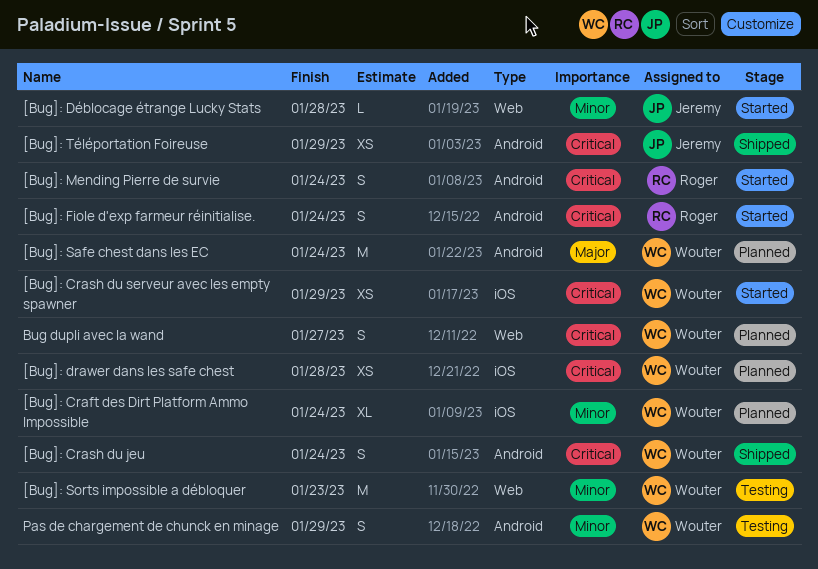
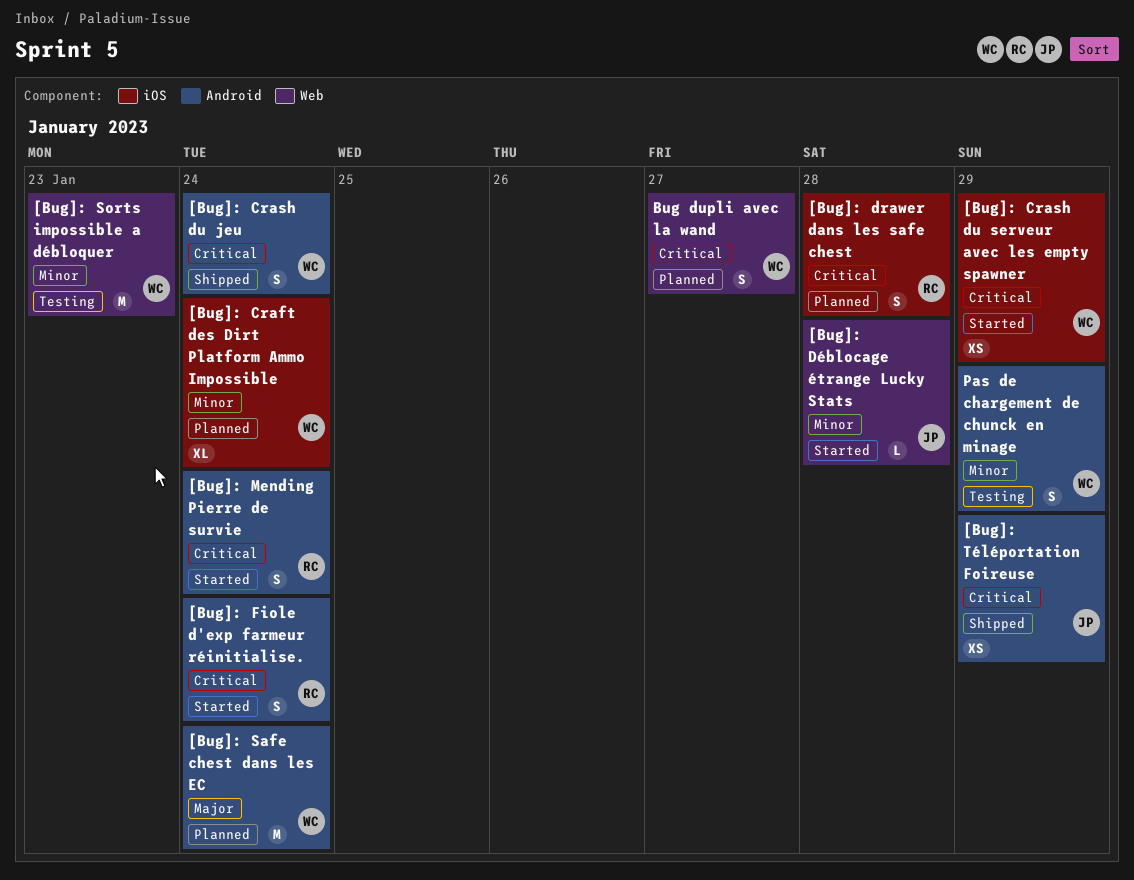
[Bug]: drawer dans les safe chest, owner: Wouter -> Roger
[Bug]: drawer dans les safe chest, estimate: XS -> S

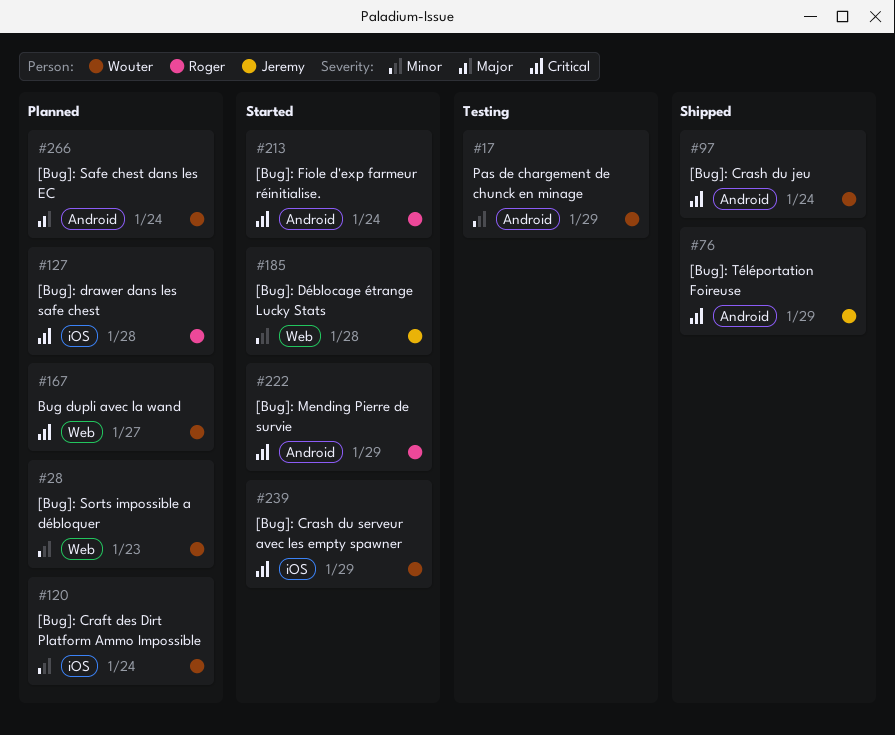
[Bug]: Mending Pierre de survie, due: Jan 24 -> Jan 29
[Bug]: Sorts impossible a débloquer, status: Testing -> Planned

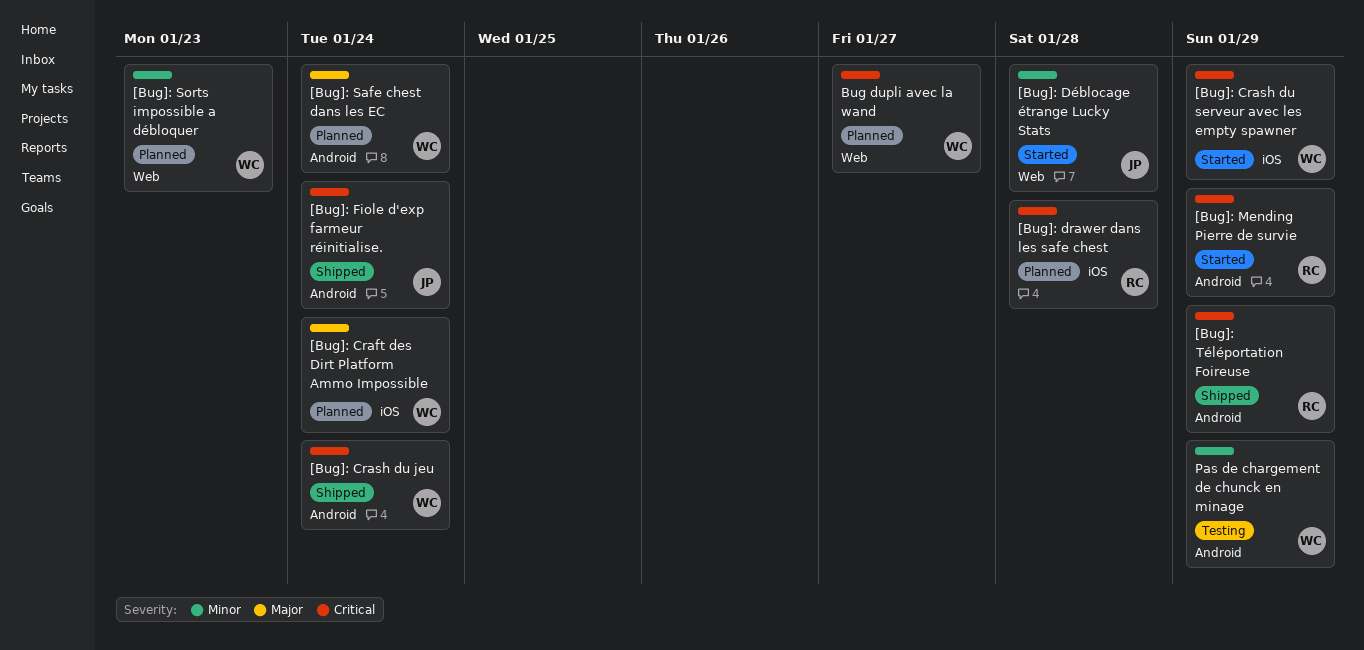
[Bug]: Craft des Dirt Platform Ammo Impossible, priority: Minor -> Major
[Bug]: Fiole d'exp farmeur réinitialise., status: Started -> Shipped
[Bug]: Fiole d'exp farmeur réinitialise., owner: Roger -> Jeremy
[Bug]: Téléportation Foireuse, owner: Jeremy -> Roger

